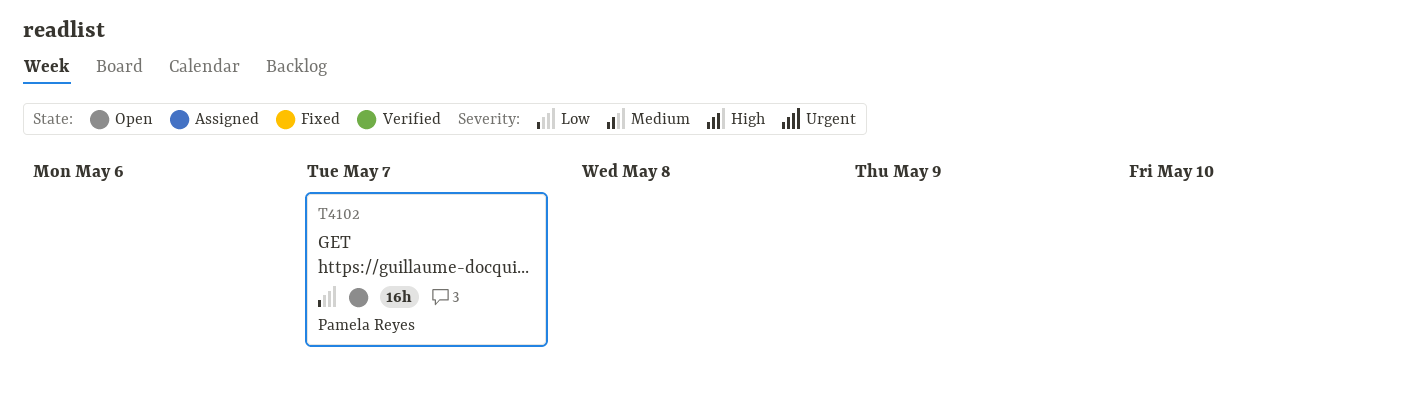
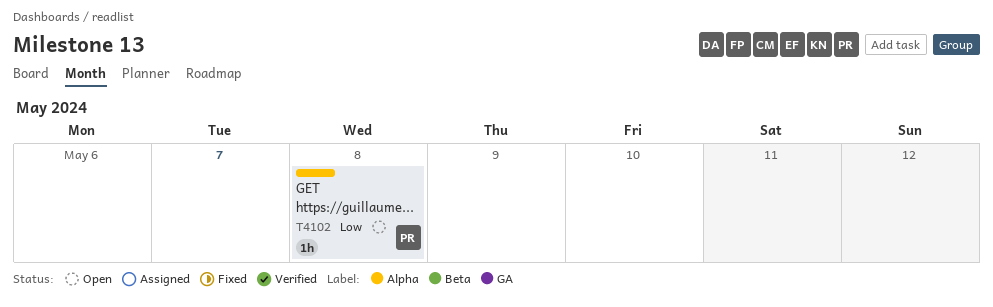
T4102, estimate: 16h -> 1h
T4102, due: May 7 -> May 8

